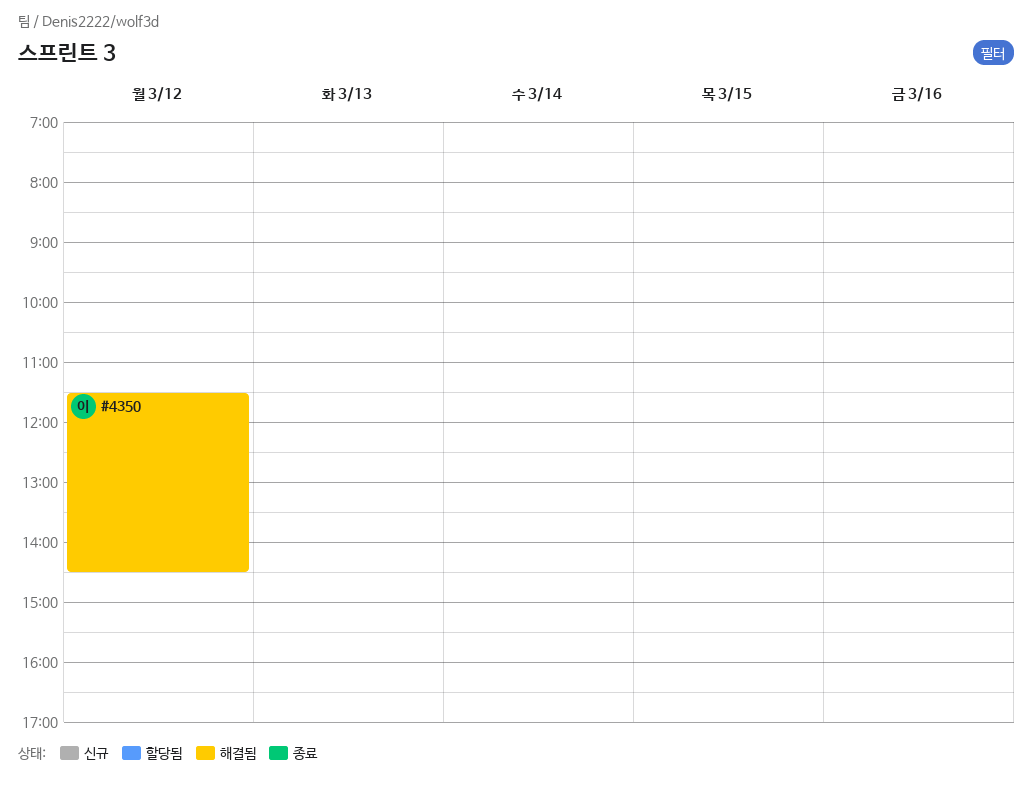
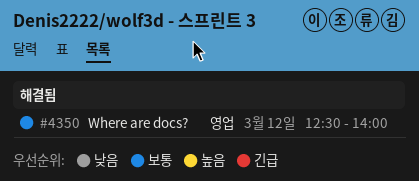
#4350, begins: 11:30 -> 12:30
#4350, ends: 14:30 -> 14:00

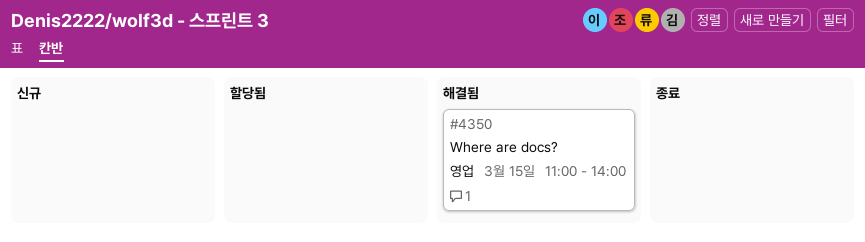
#4350, day: Mar 12 -> Mar 15
#4350, begins: 12:30 -> 11:00

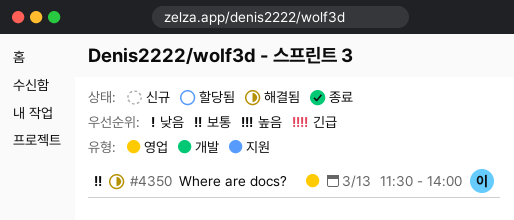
#4350, day: Mar 15 -> Mar 13
#4350, begins: 11:00 -> 11:30

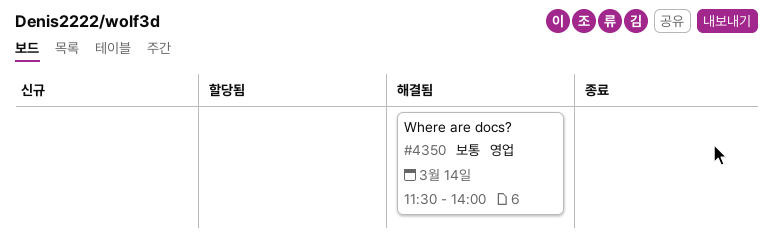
#4350, day: Mar 13 -> Mar 14

